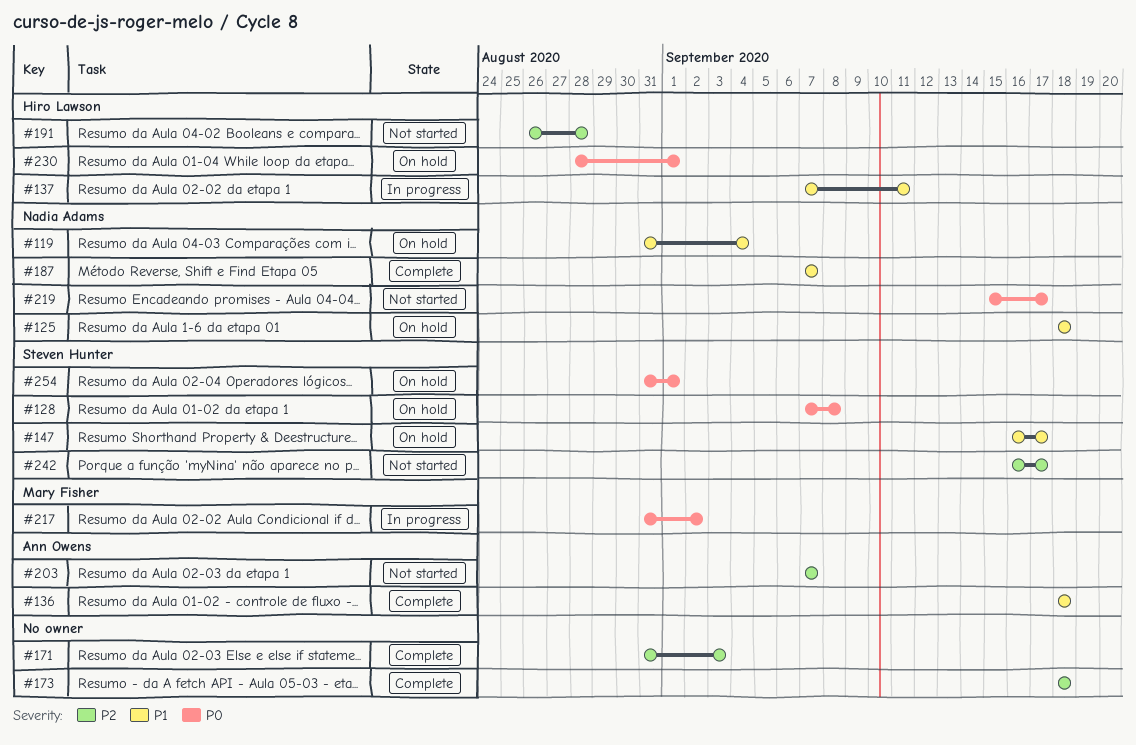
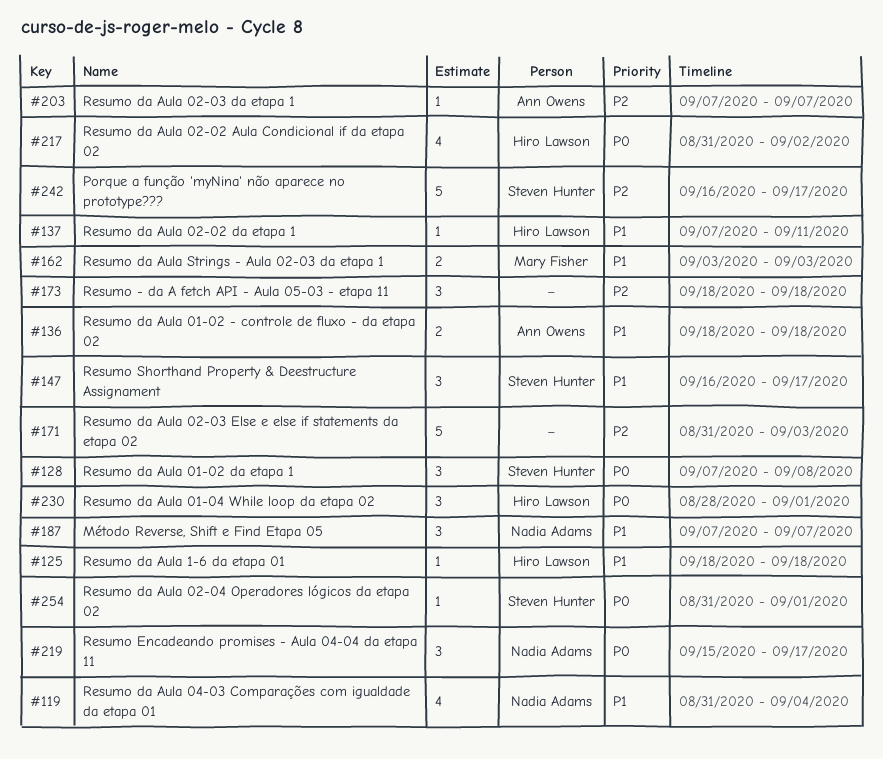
#125, owner: Nadia Adams -> Hiro Lawson
#162: none -> present
#191: present -> none
#217, owner: Mary Fisher -> Hiro Lawson

